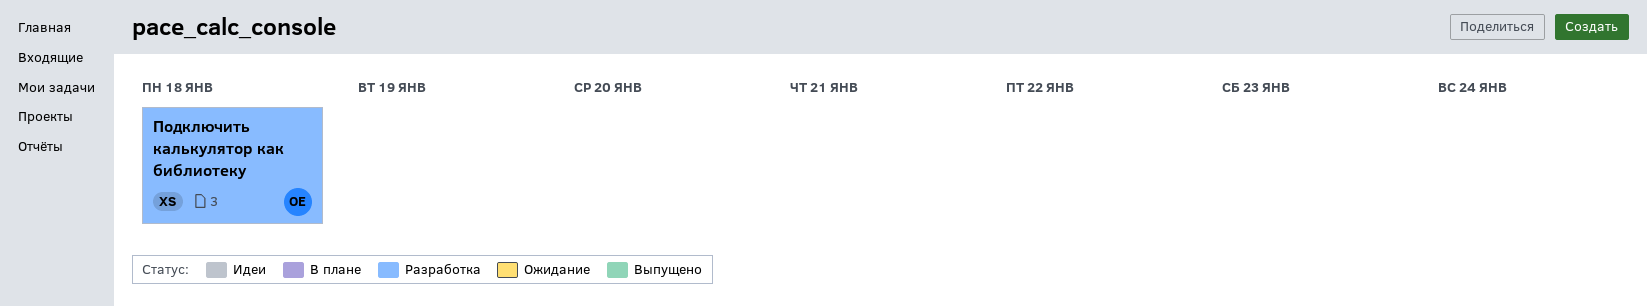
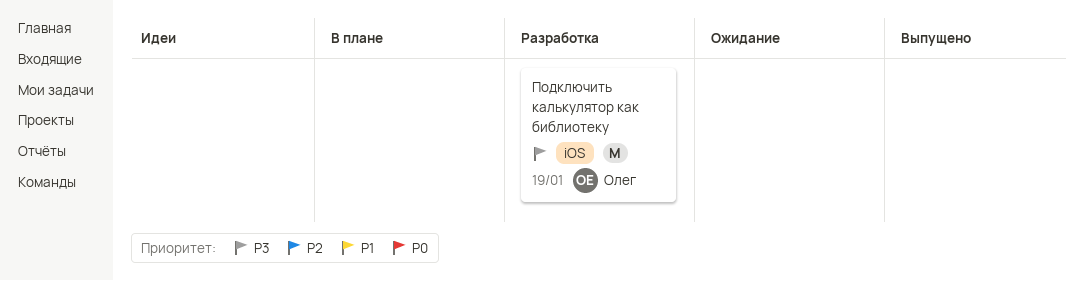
Подключить калькулятор как библиотеку, estimate: XS -> M
Подключить калькулятор как библиотеку, due: Jan 18 -> Jan 19

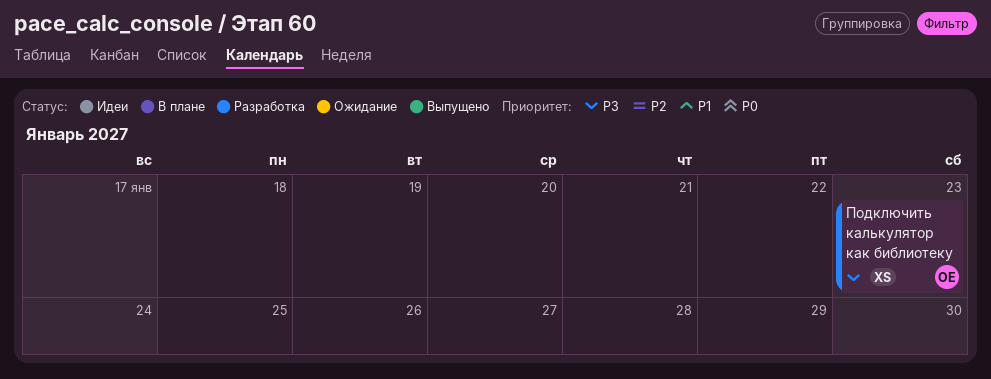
Подключить калькулятор как библиотеку, estimate: M -> XS
Подключить калькулятор как библиотеку, due: Jan 19 -> Jan 23

